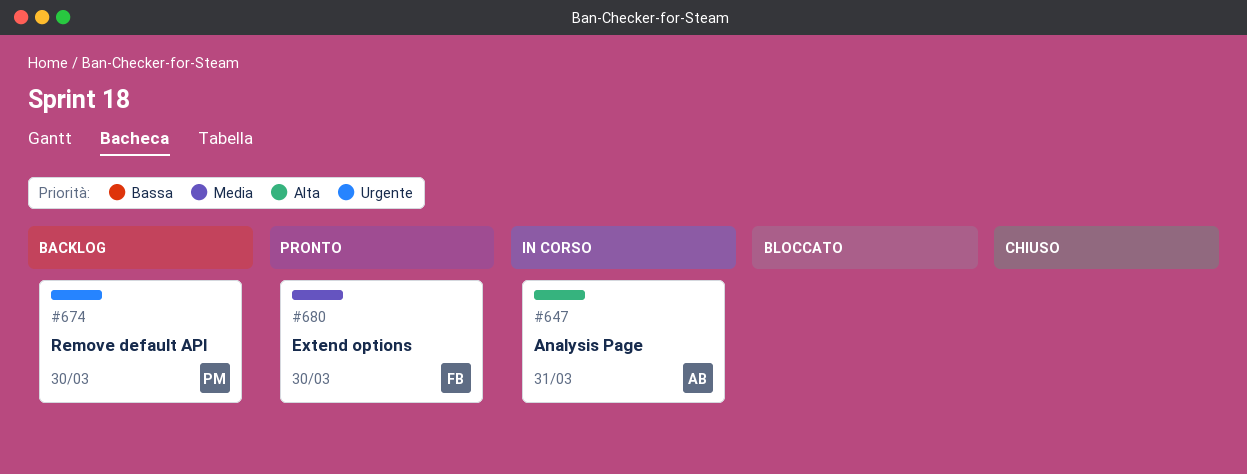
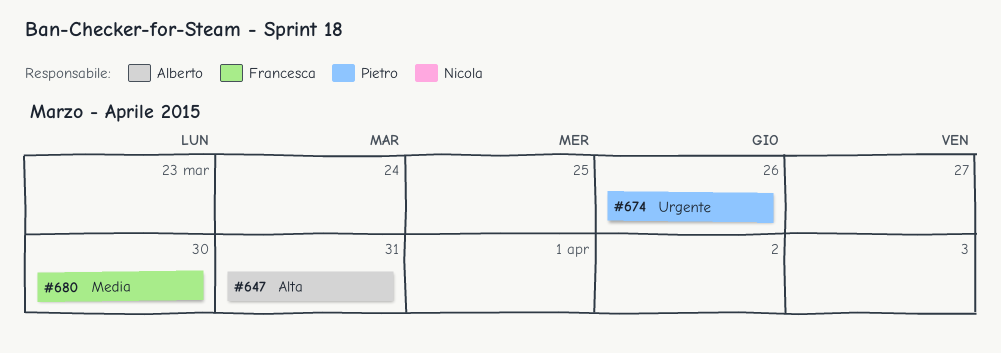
#674, due: Mar 30 -> Mar 26

